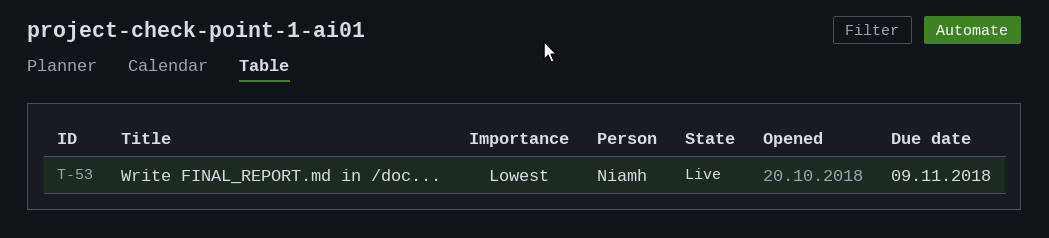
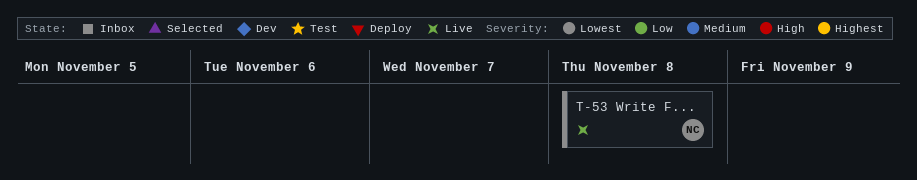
T-53, due: Nov 9 -> Nov 8

